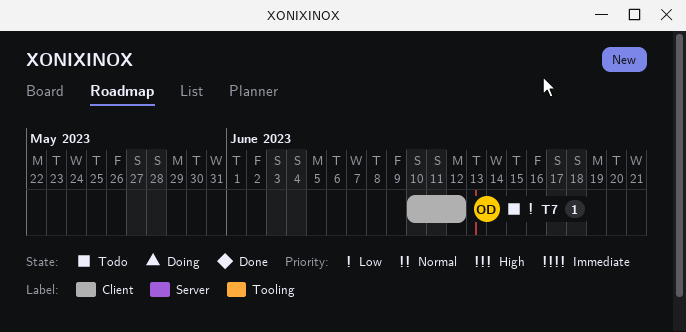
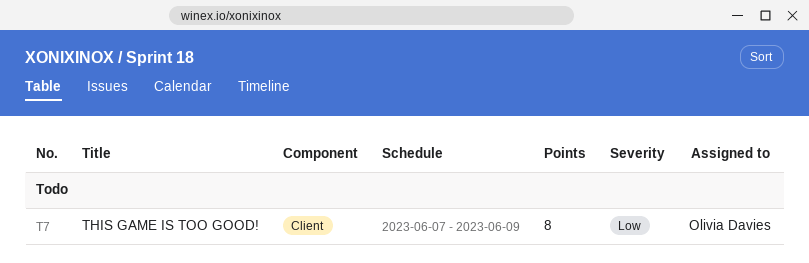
T7, estimate: 1 -> 8
T7, start: Jun 10 -> Jun 7
T7, due: Jun 12 -> Jun 9

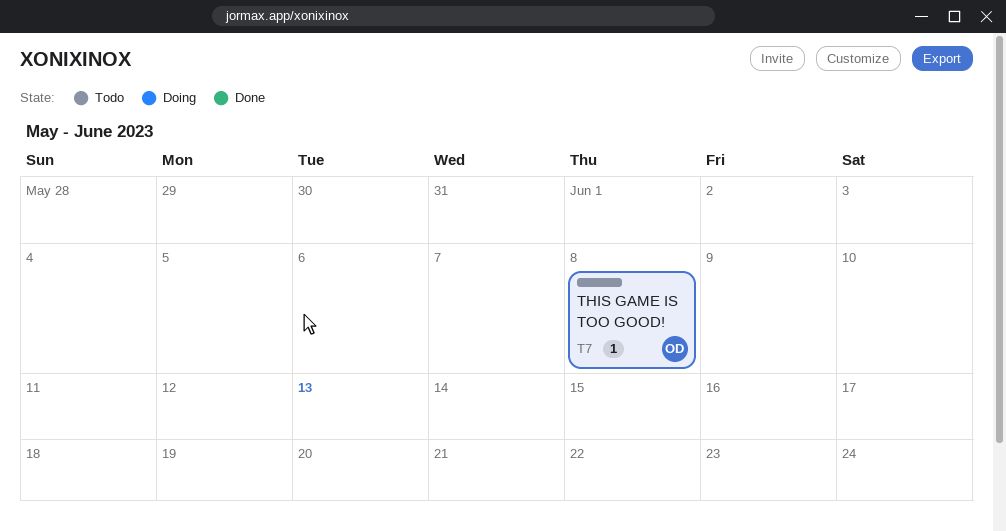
T7, estimate: 8 -> 1
T7, due: Jun 9 -> Jun 8

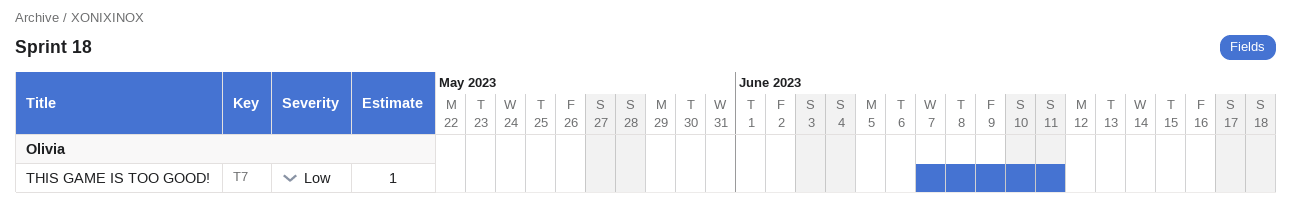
T7, due: Jun 8 -> Jun 11

